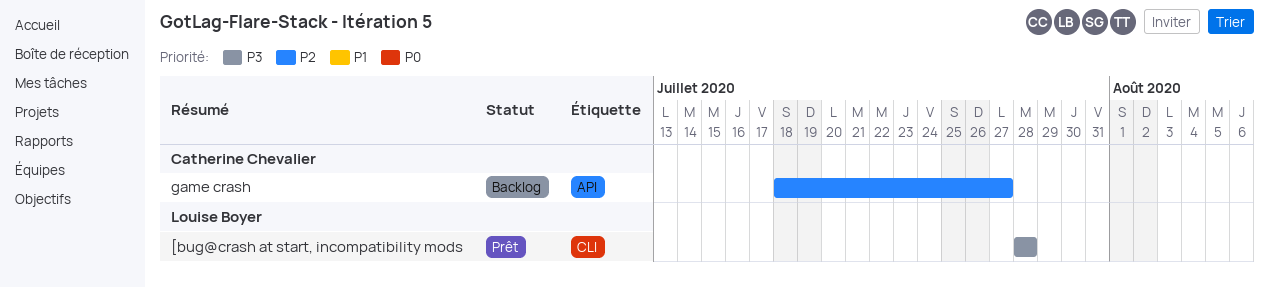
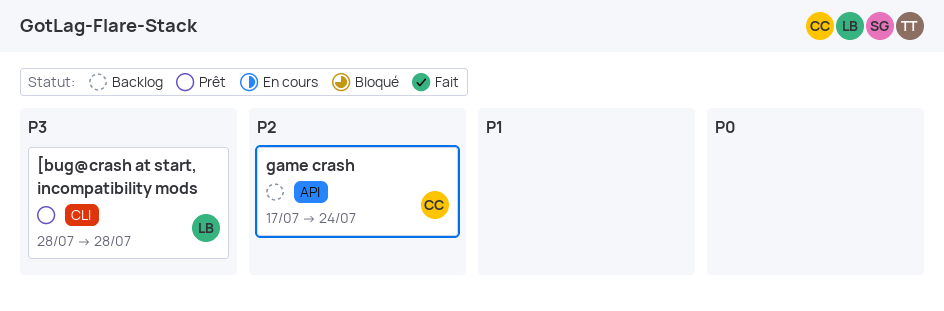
game crash, start: Jul 18 -> Jul 17
game crash, due: Jul 27 -> Jul 24

